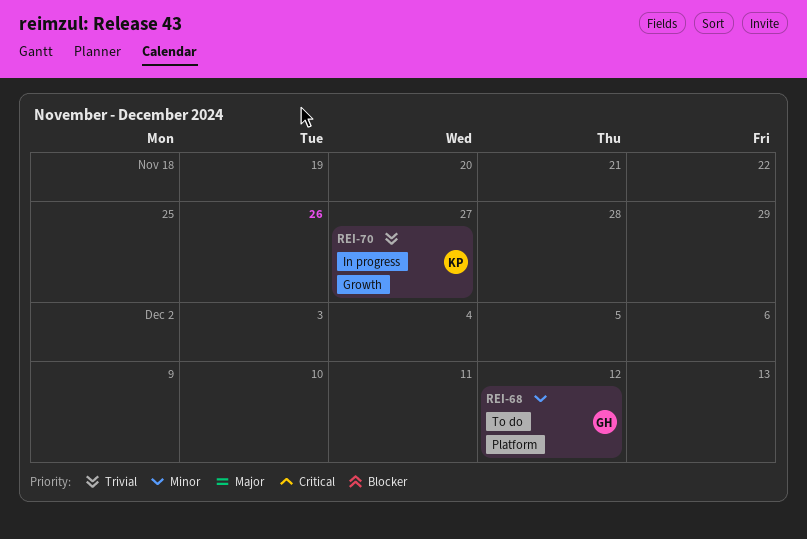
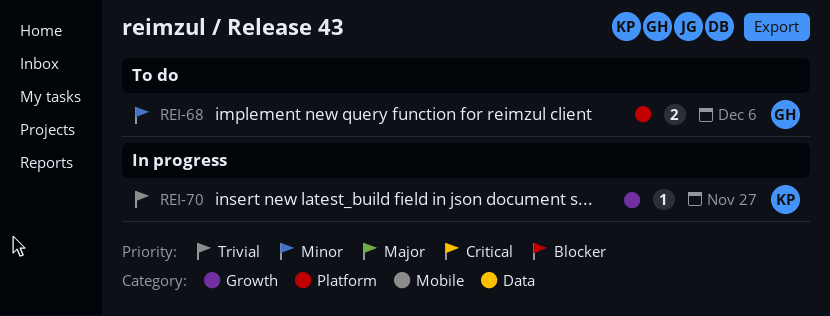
REI-68, due: Dec 12 -> Dec 6

